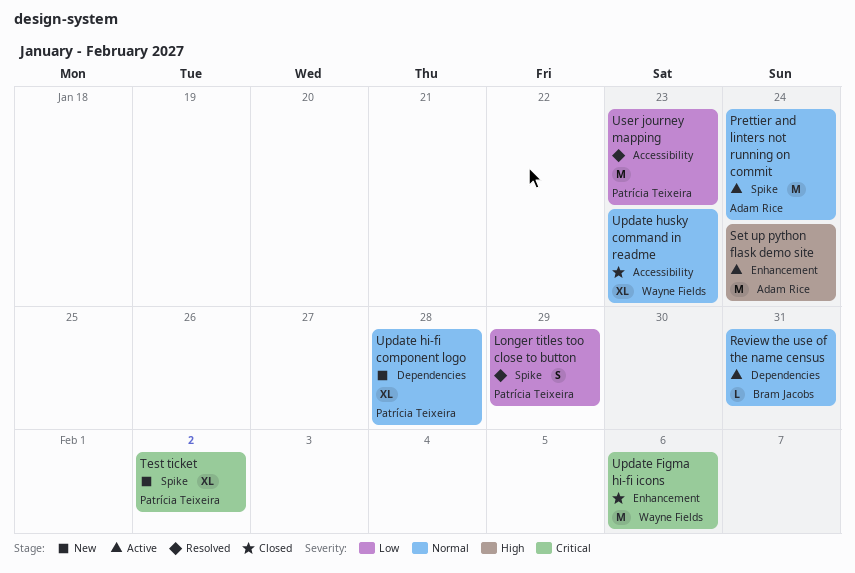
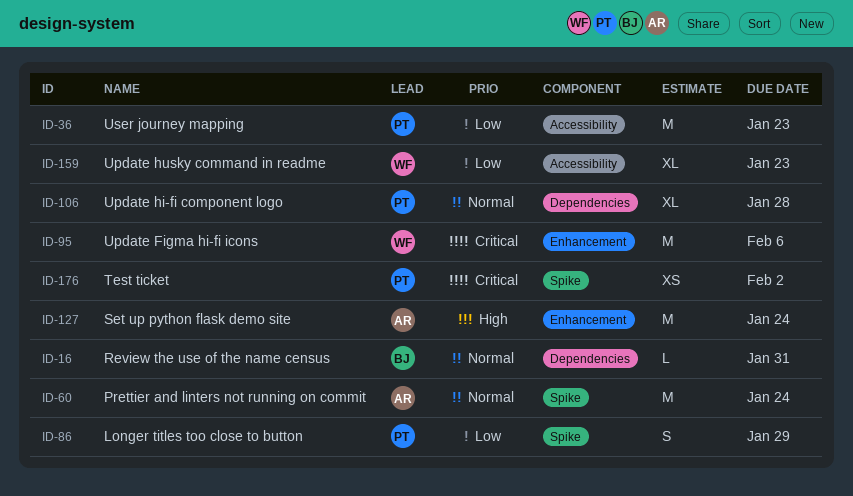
Test ticket, estimate: XL -> XS
Update husky command in readme, priority: Normal -> Low

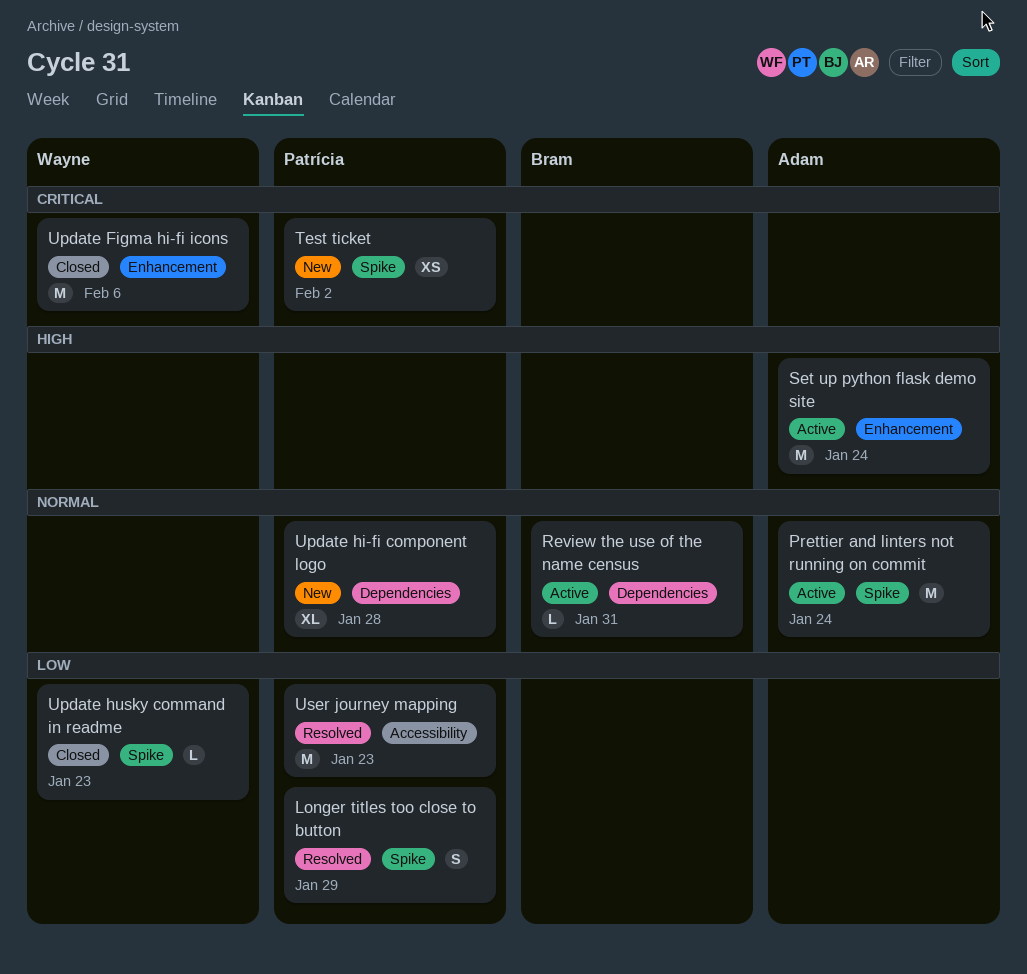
Update husky command in readme, label: Accessibility -> Spike
Update husky command in readme, estimate: XL -> L

